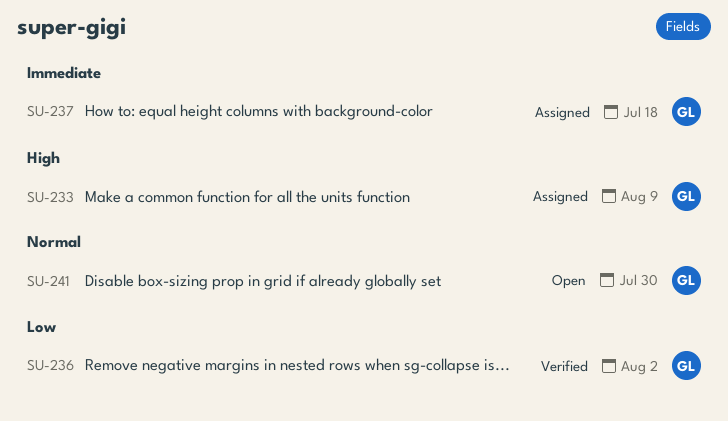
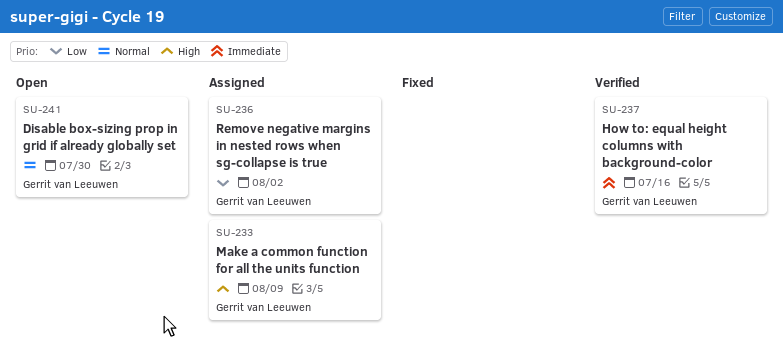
SU-236, status: Verified -> Assigned
SU-237, status: Assigned -> Verified
SU-237, due: Jul 18 -> Jul 16

